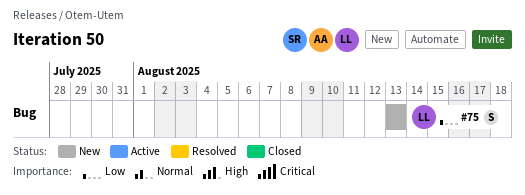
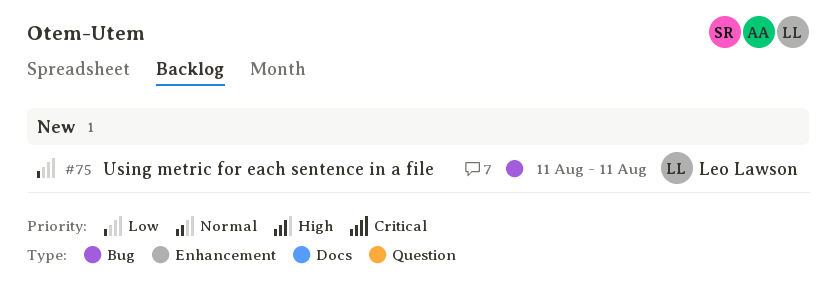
#75, start: Aug 13 -> Aug 11
#75, due: Aug 13 -> Aug 11

